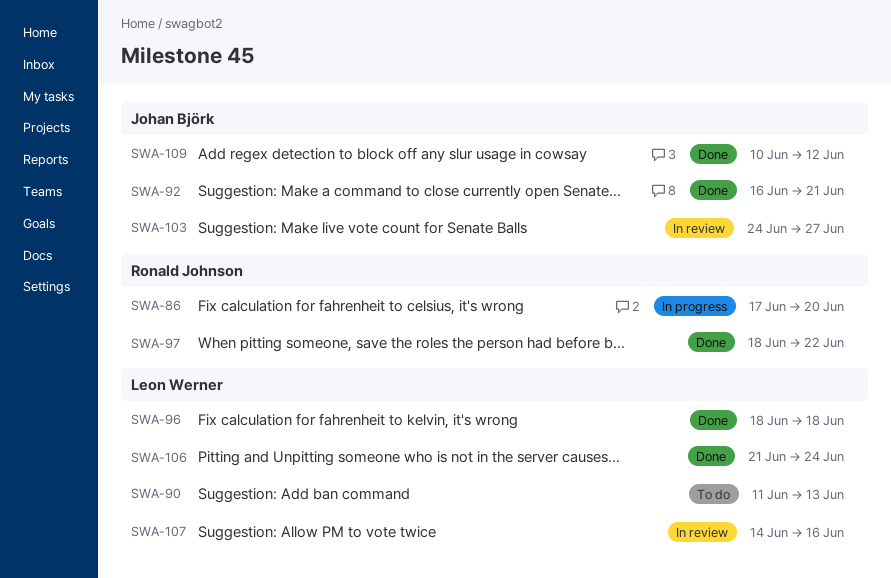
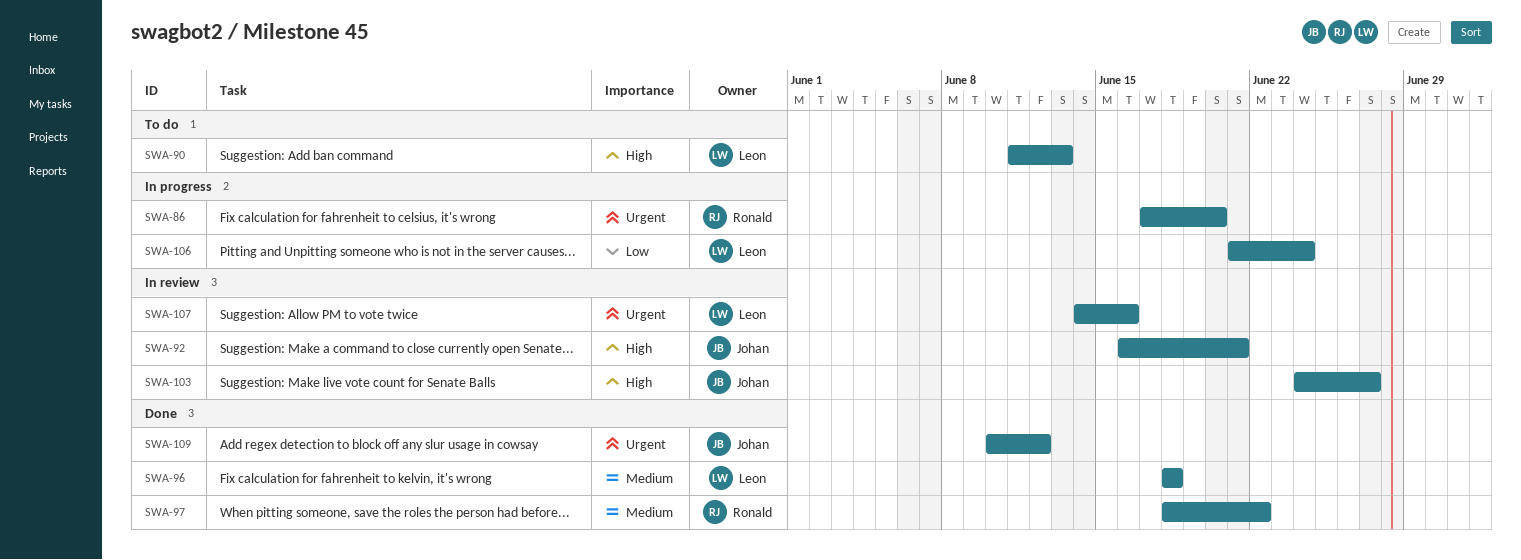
SWA-92, status: Done -> In review
SWA-106, status: Done -> In progress

